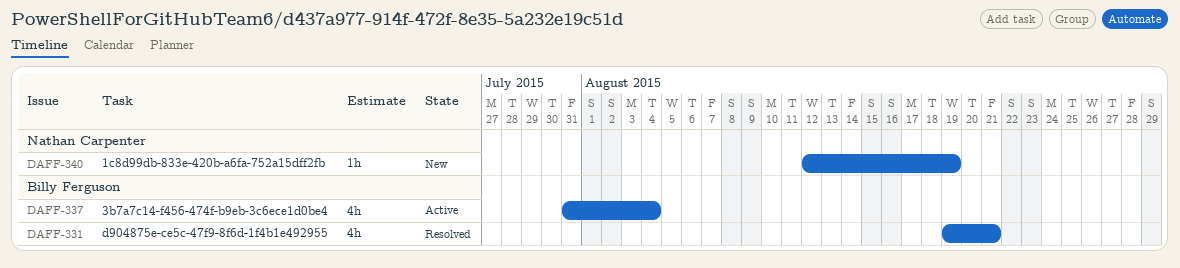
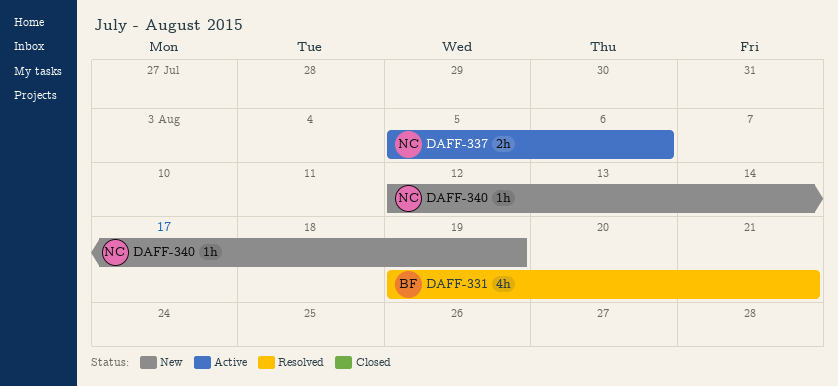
DAFF-337, owner: Billy Ferguson -> Nathan Carpenter
DAFF-337, estimate: 4h -> 2h
DAFF-337, start: Jul 31 -> Aug 5
DAFF-337, due: Aug 4 -> Aug 6

